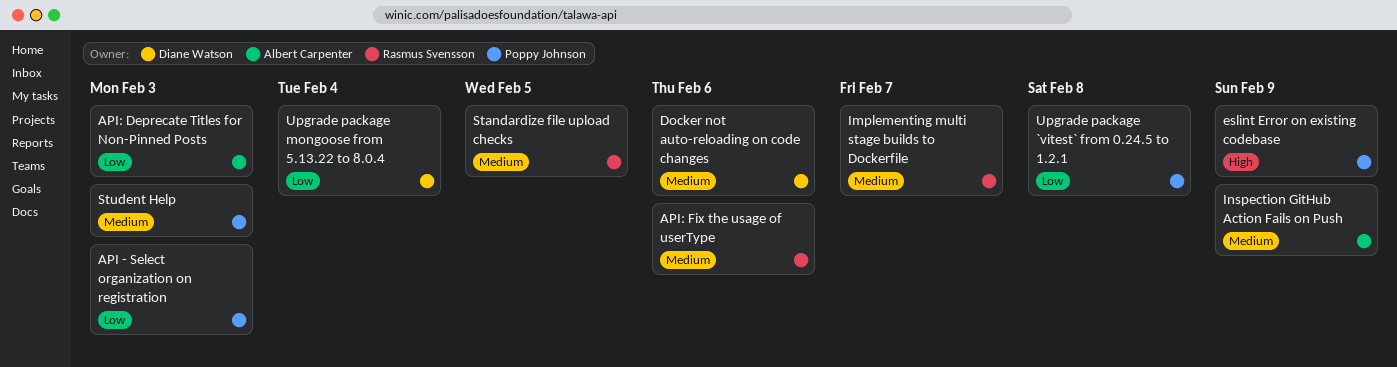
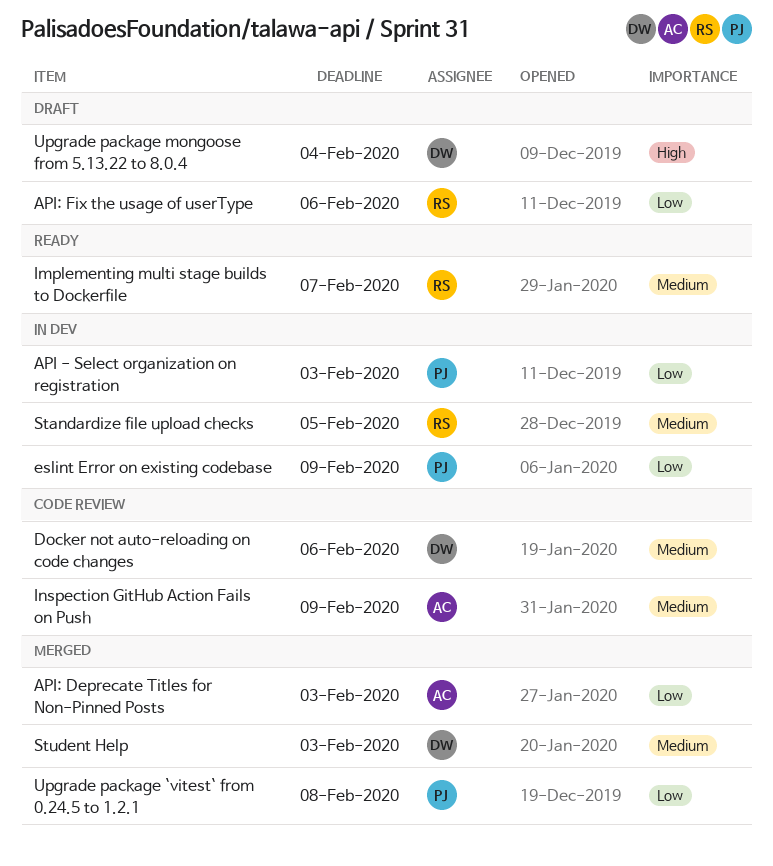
API: Fix the usage of userType, priority: Medium -> Low
eslint Error on existing codebase, priority: High -> Low
Student Help, owner: Poppy Johnson -> Diane Watson
Upgrade package mongoose from 5.13.22 to 8.0.4, priority: Low -> High

